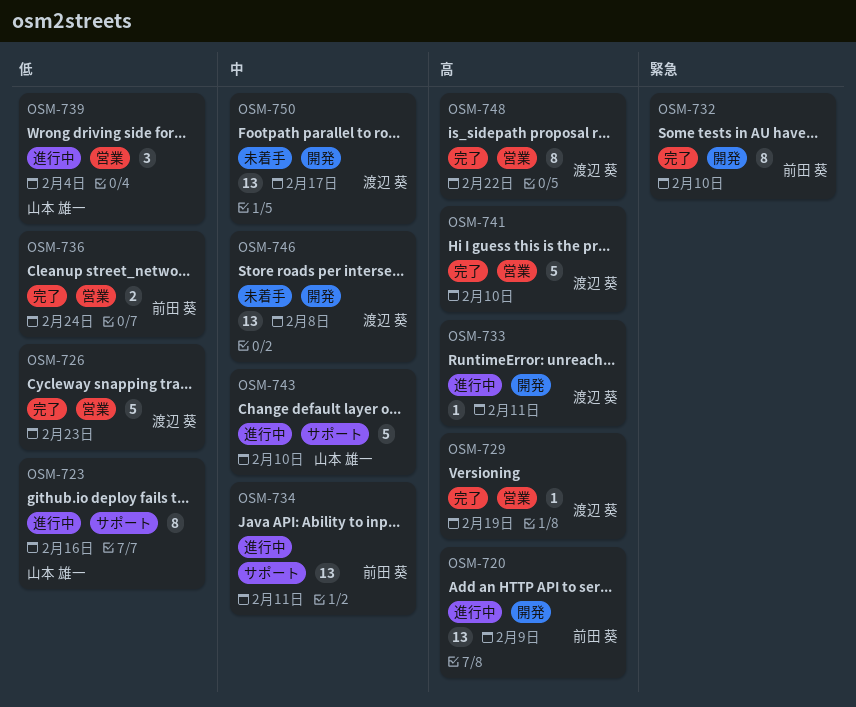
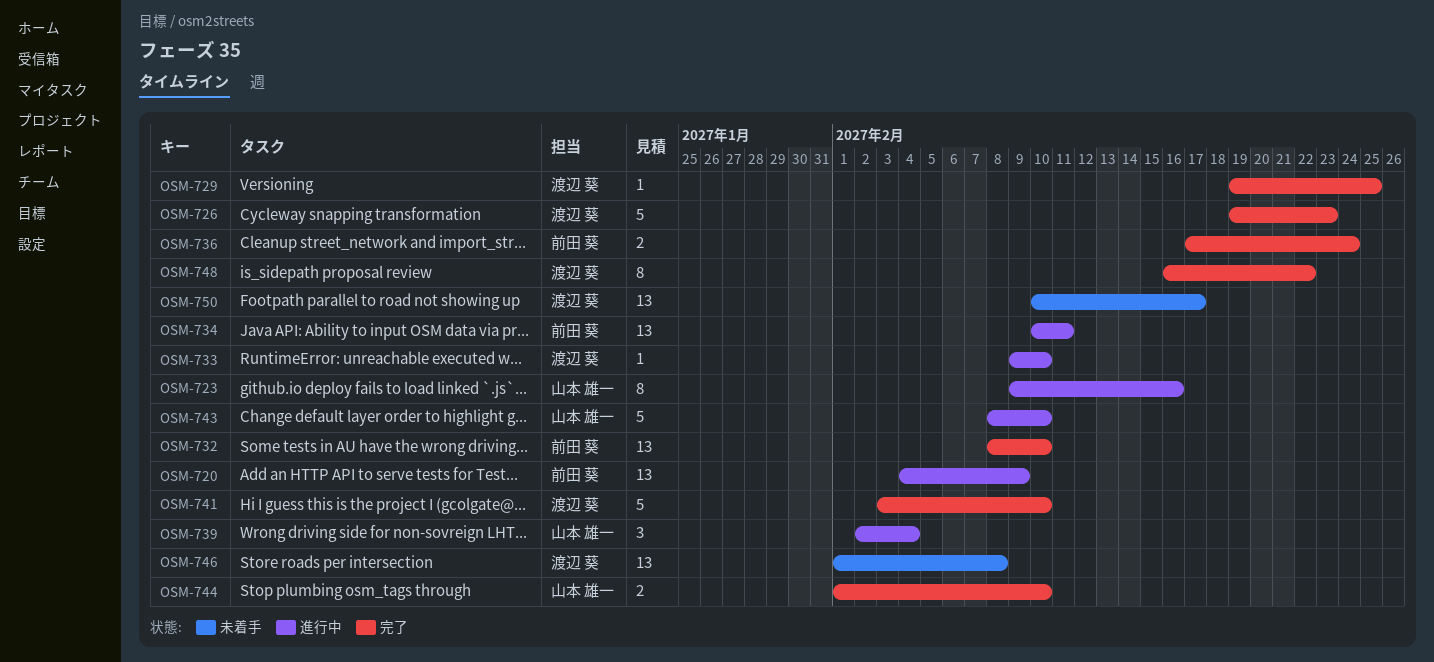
OSM-729, due: Feb 19 -> Feb 25
OSM-732, estimate: 8 -> 13
OSM-733, due: Feb 11 -> Feb 10
OSM-744: none -> present

